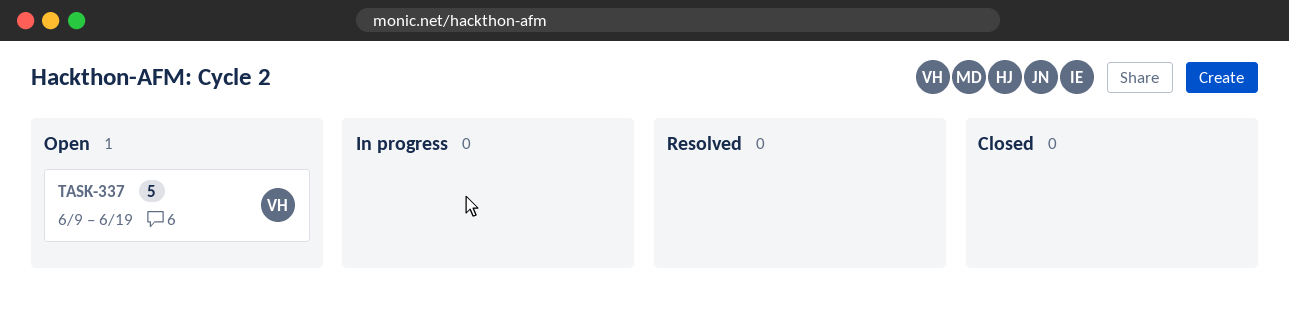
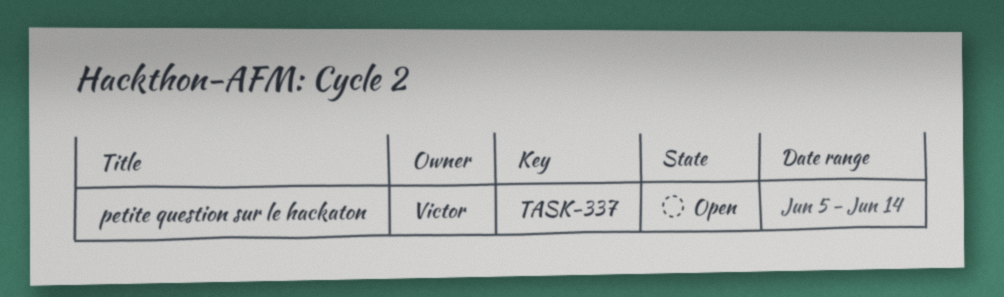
TASK-337, start: Jun 9 -> Jun 5
TASK-337, due: Jun 19 -> Jun 14

